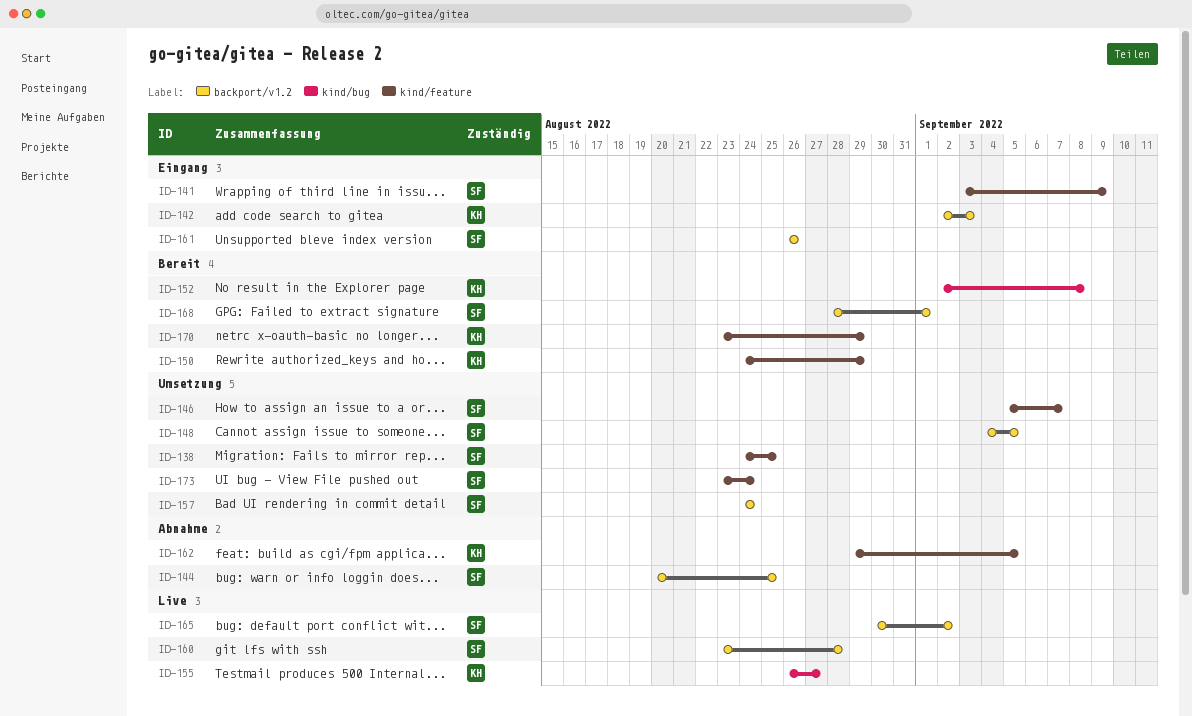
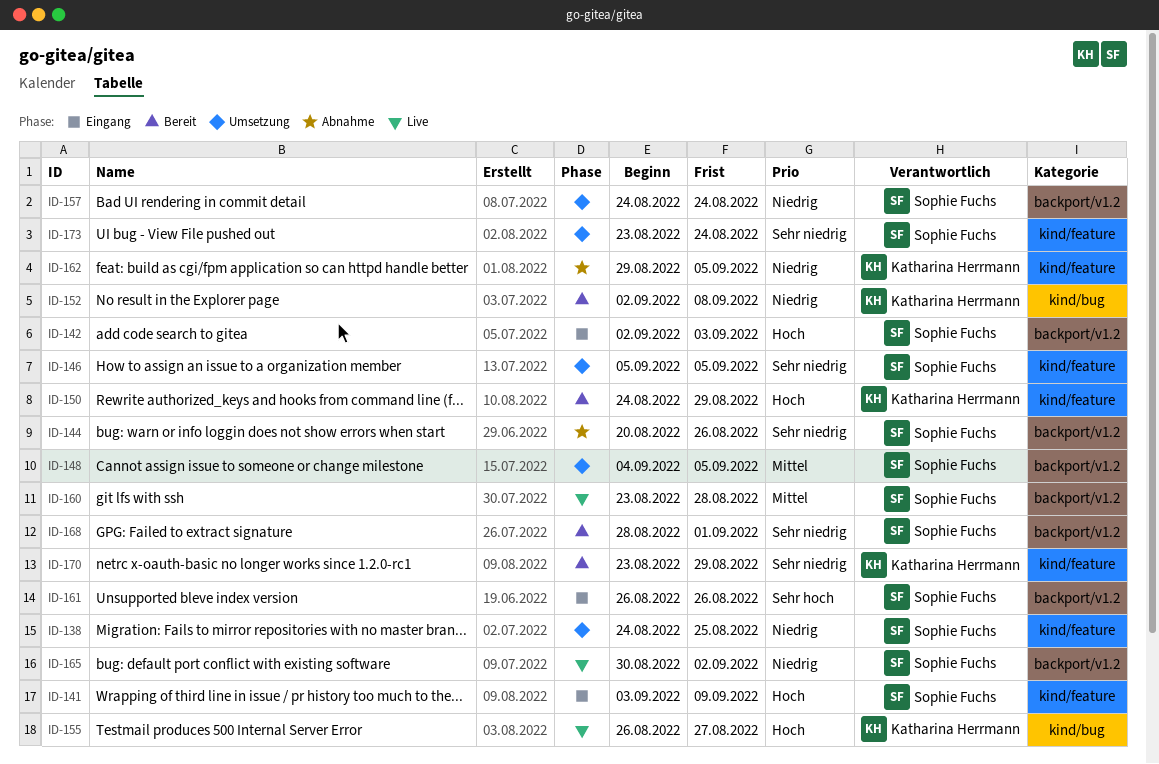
ID-142, owner: Katharina Herrmann -> Sophie Fuchs
ID-144, due: Aug 25 -> Aug 26
ID-146, due: Sep 7 -> Sep 5

